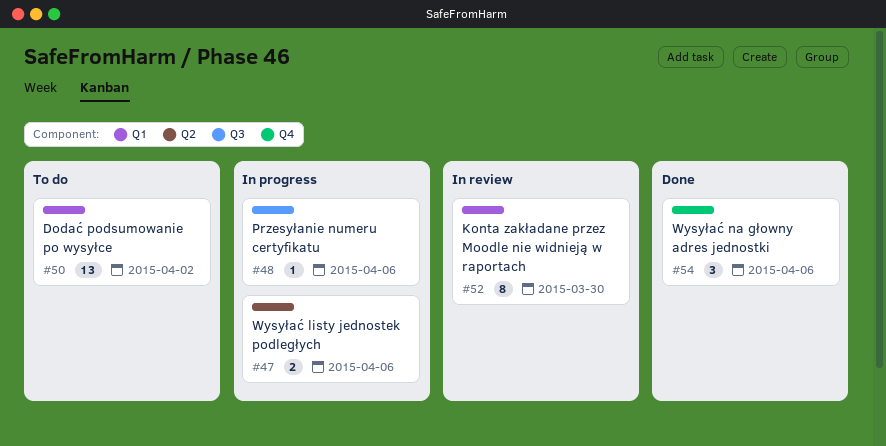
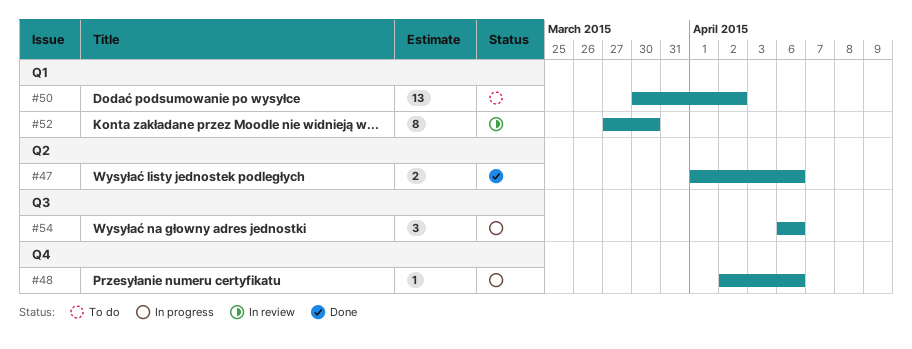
#47, status: In progress -> Done
#48, label: Q3 -> Q4
#54, status: Done -> In progress
#54, label: Q4 -> Q3

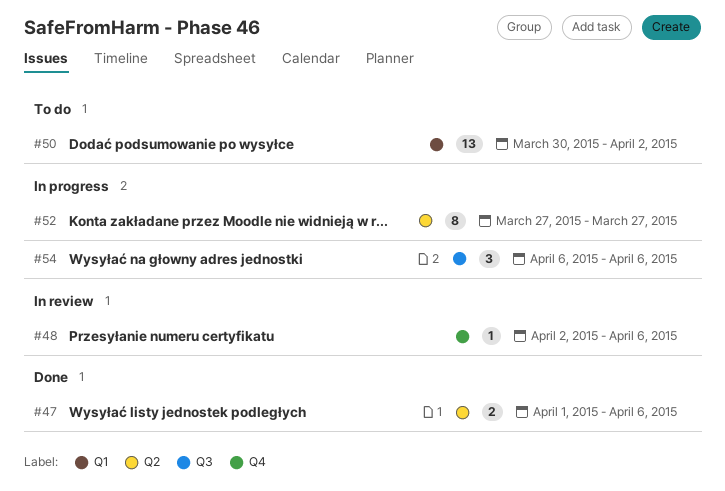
#48, status: In progress -> In review
#52, status: In review -> In progress
#52, label: Q1 -> Q2
#52, due: Mar 30 -> Mar 27

